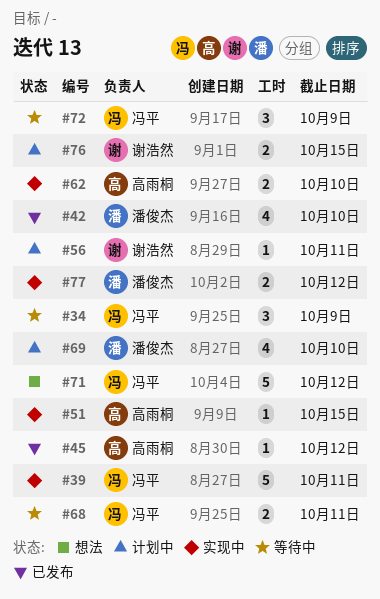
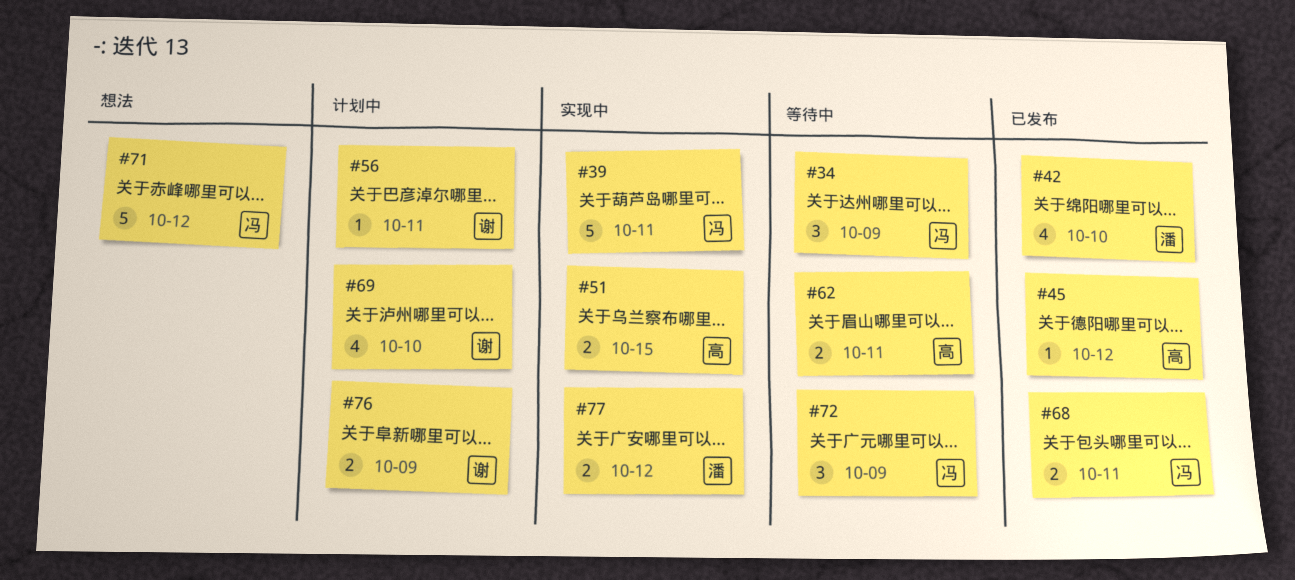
#51, estimate: 1 -> 2
#62, status: 实现中 -> 等待中
#62, due: Oct 10 -> Oct 11
#68, status: 等待中 -> 已发布
#69, owner: 潘俊杰 -> 谢浩然
#76, due: Oct 15 -> Oct 9

